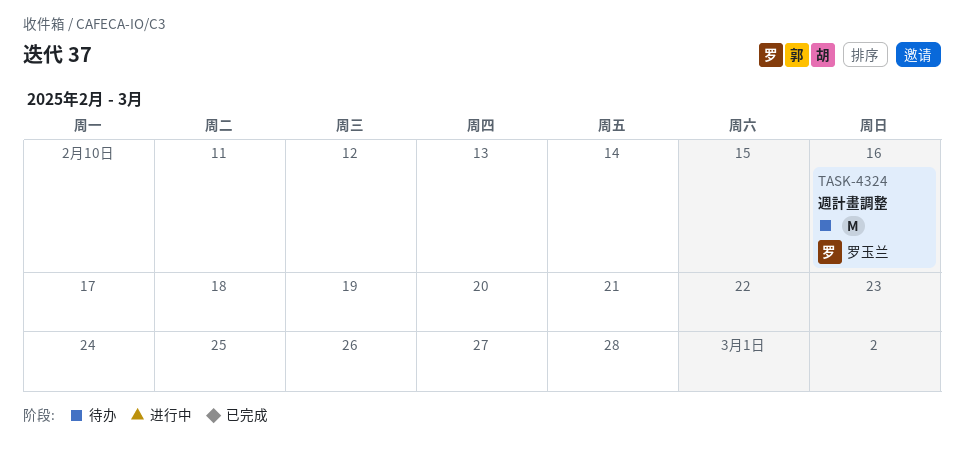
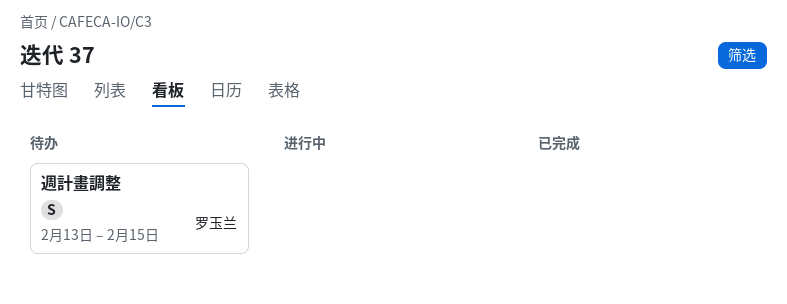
週計畫調整, estimate: M -> S
週計畫調整, due: Feb 16 -> Feb 15

